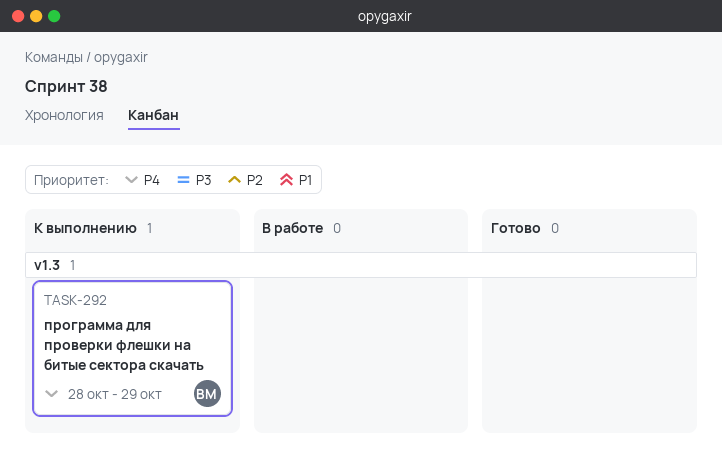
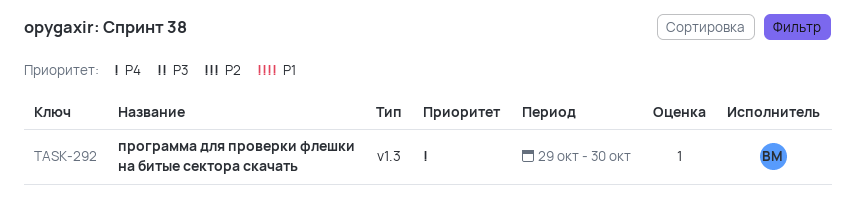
TASK-292, start: Oct 28 -> Oct 29
TASK-292, due: Oct 29 -> Oct 30

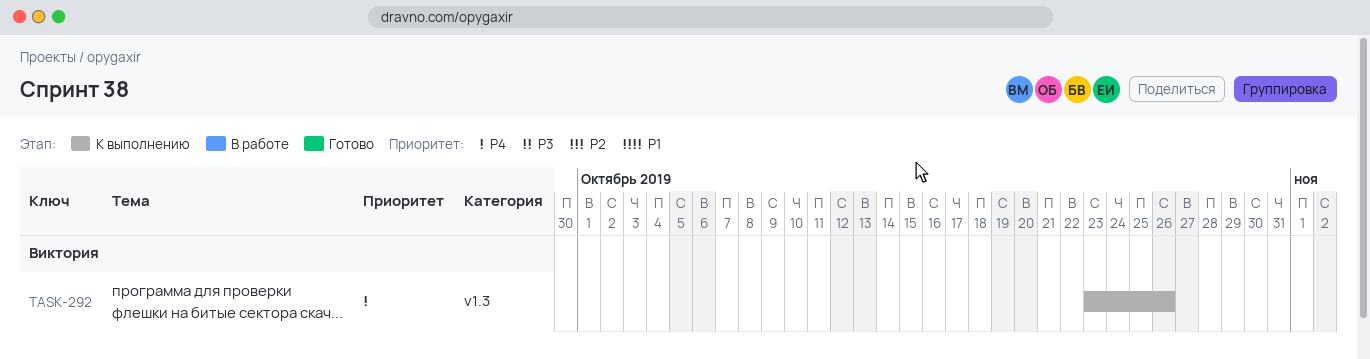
TASK-292, start: Oct 29 -> Oct 23
TASK-292, due: Oct 30 -> Oct 26

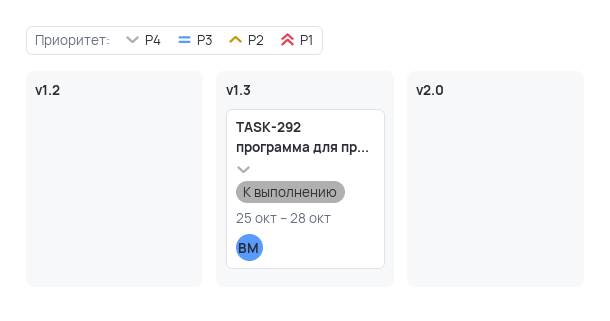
TASK-292, start: Oct 23 -> Oct 25
TASK-292, due: Oct 26 -> Oct 28

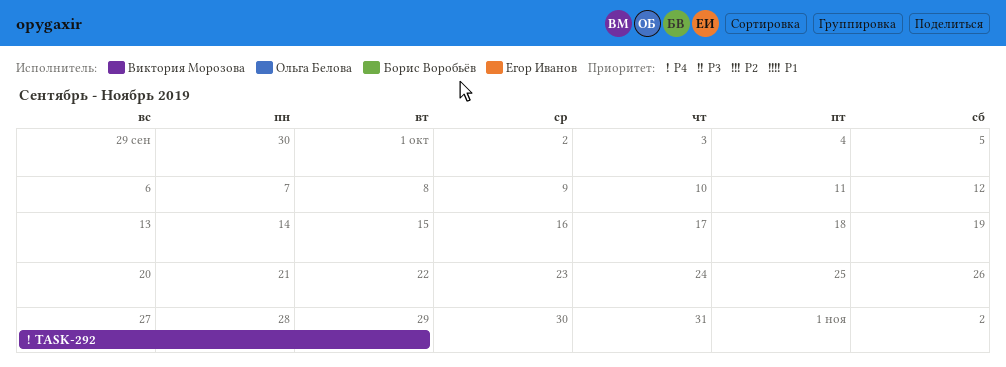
TASK-292, start: Oct 25 -> Oct 27
TASK-292, due: Oct 28 -> Oct 29

